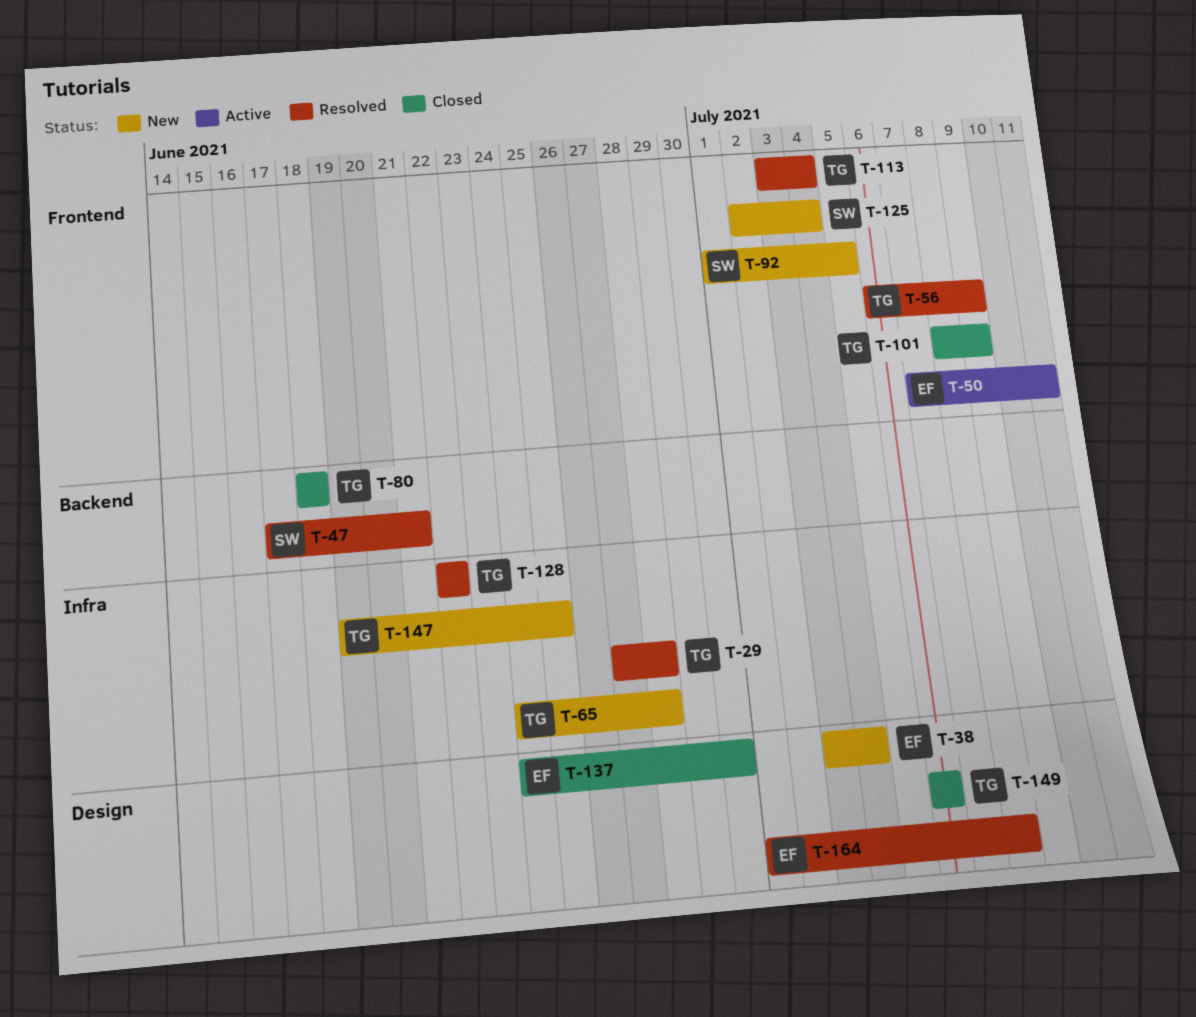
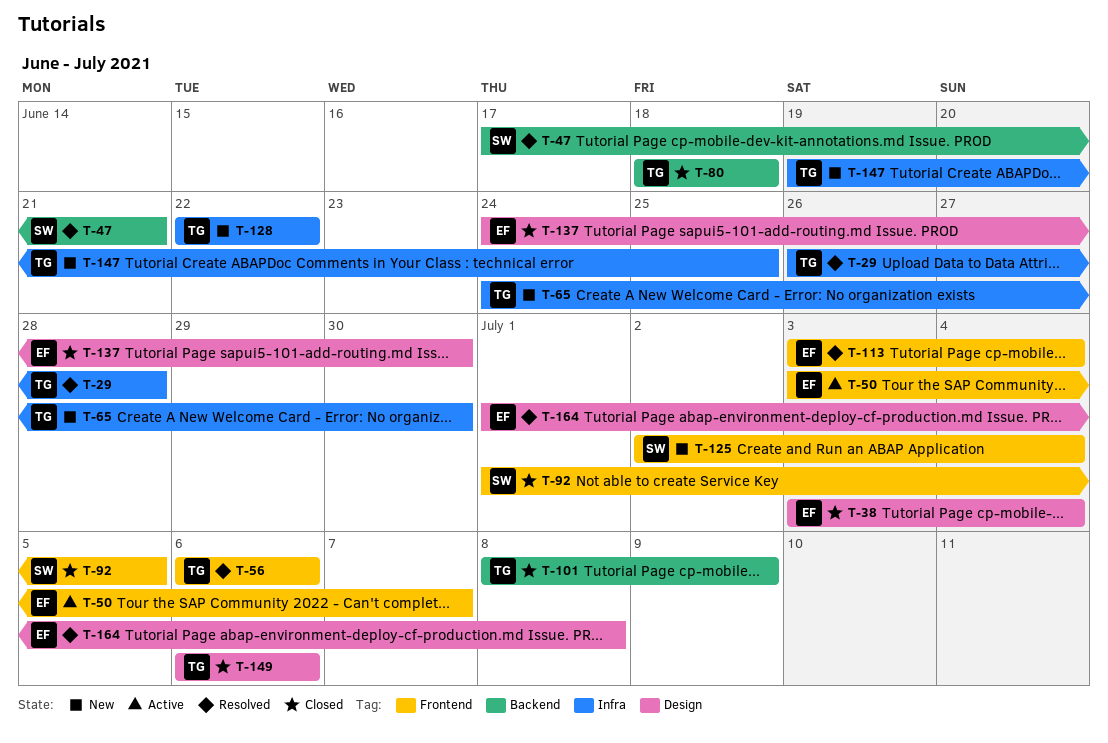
T-29, start: Jun 27 -> Jun 26
T-38, status: New -> Closed
T-50, start: Jul 7 -> Jul 3
T-50, due: Jul 11 -> Jul 7
T-56, due: Jul 9 -> Jul 6
T-65, due: Jun 28 -> Jun 30
T-92, status: New -> Closed
T-101, label: Frontend -> Backend
T-113, owner: TG -> EF
T-128, status: Resolved -> New

